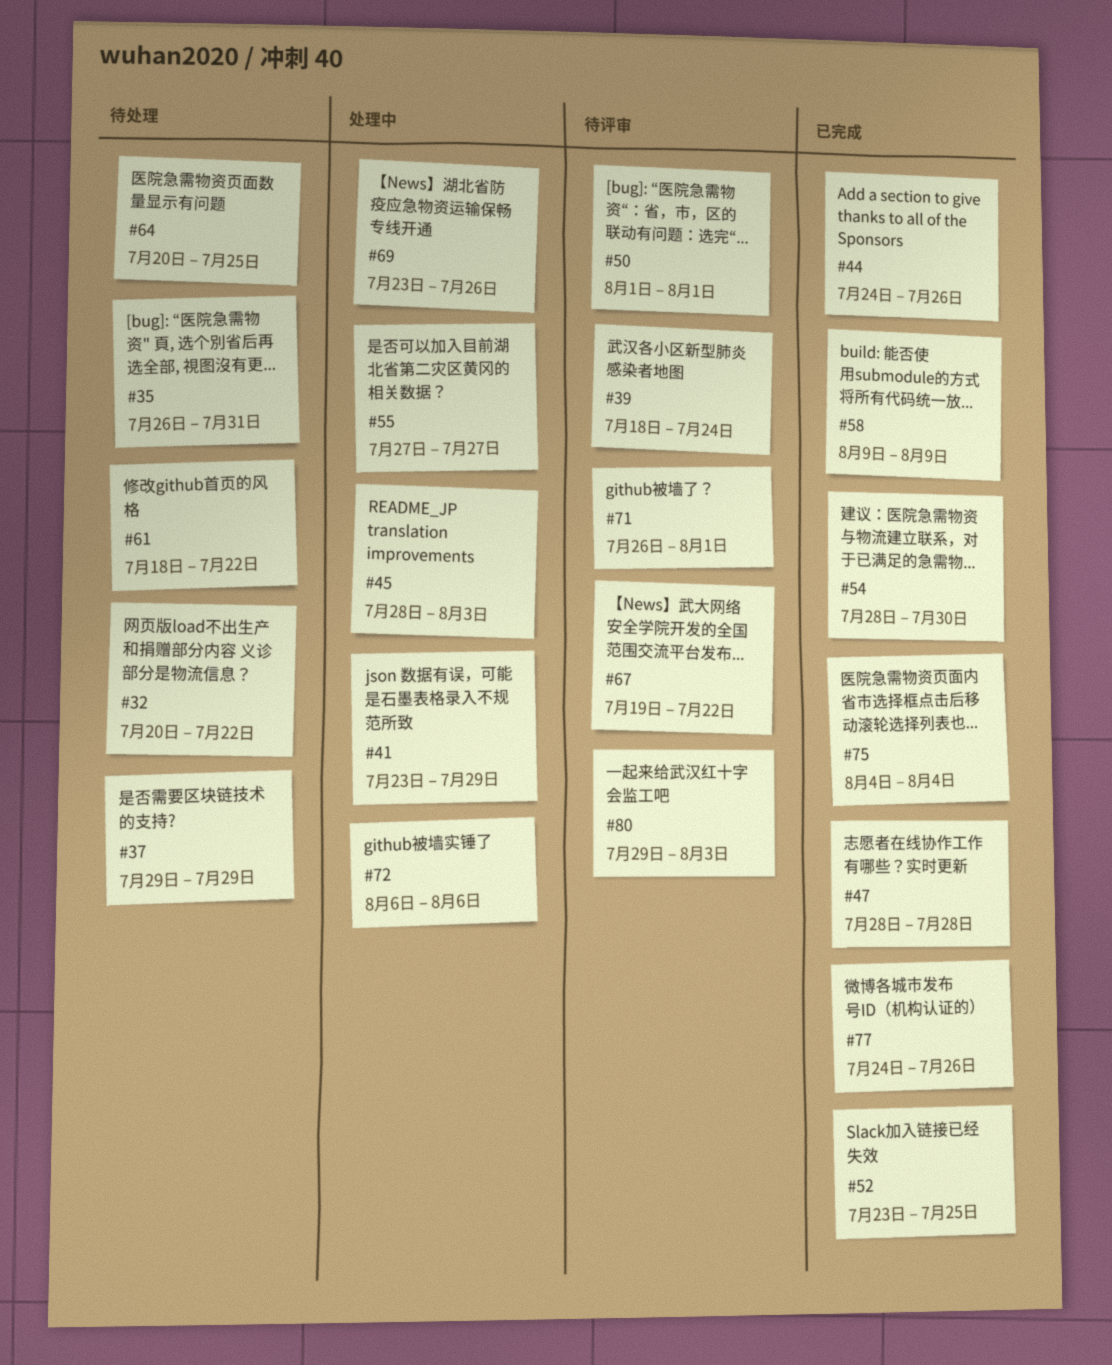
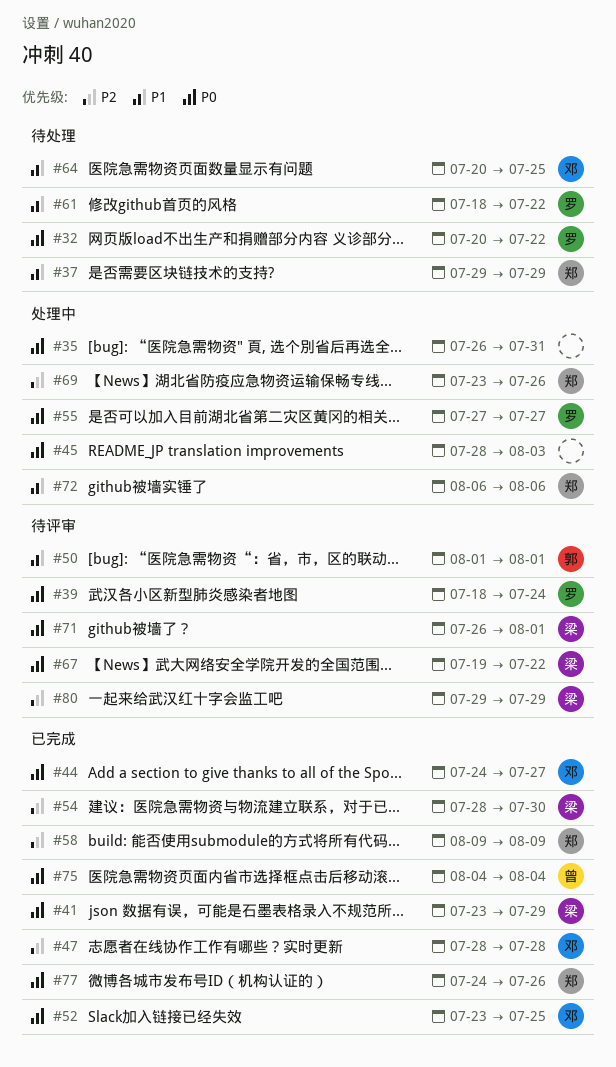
#35, status: 待处理 -> 处理中
#41, status: 处理中 -> 已完成
#44, due: Jul 26 -> Jul 27
#80, due: Aug 3 -> Jul 29

